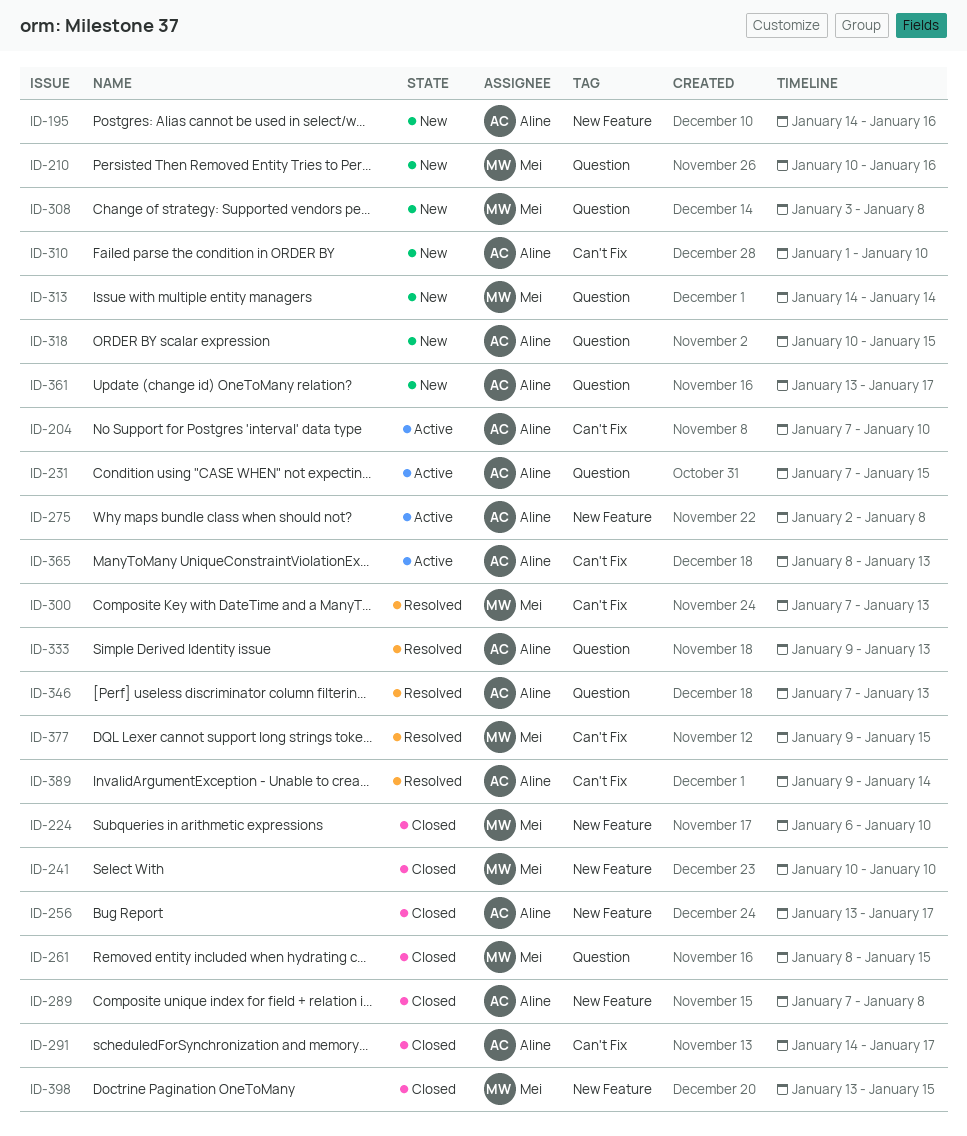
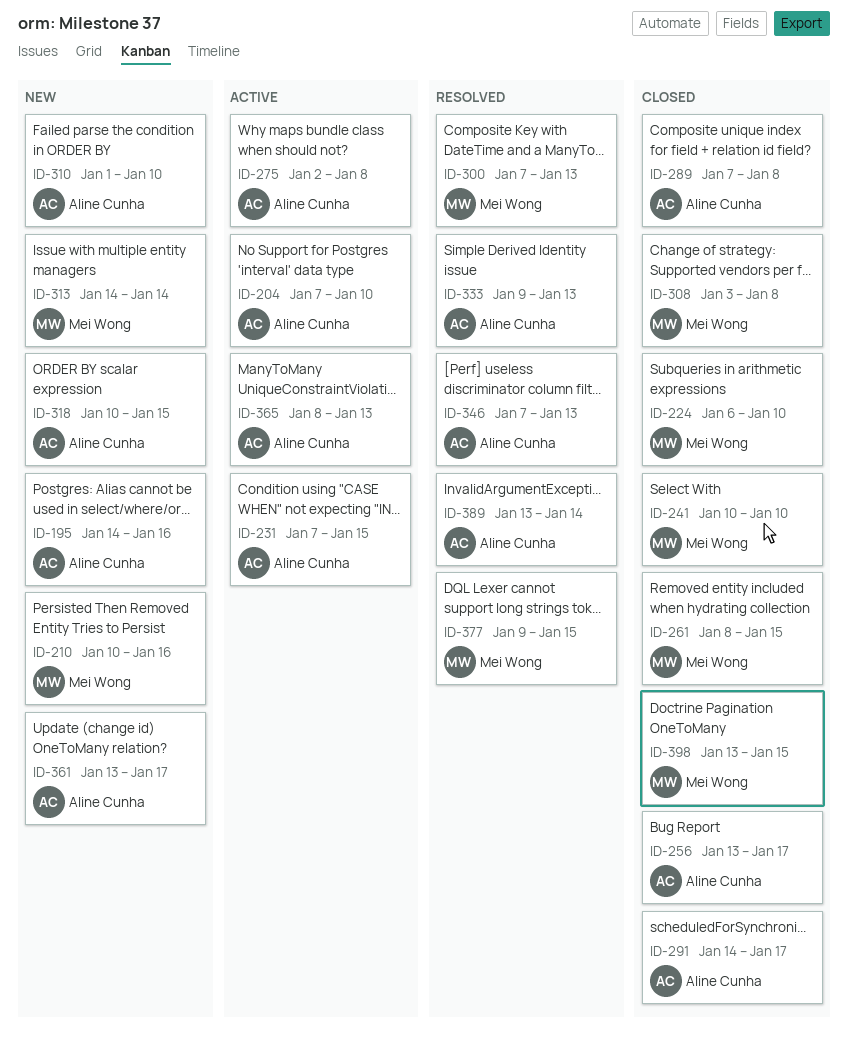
ID-308, status: New -> Closed
ID-389, start: Jan 9 -> Jan 13

